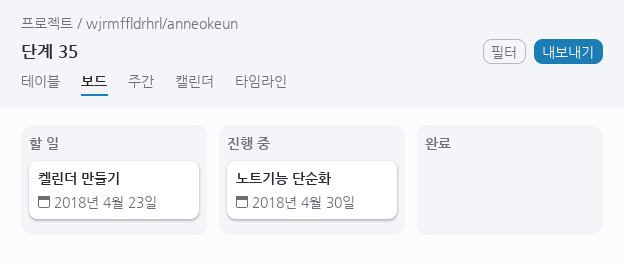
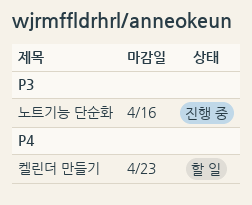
노트기능 단순화, due: Apr 30 -> Apr 16

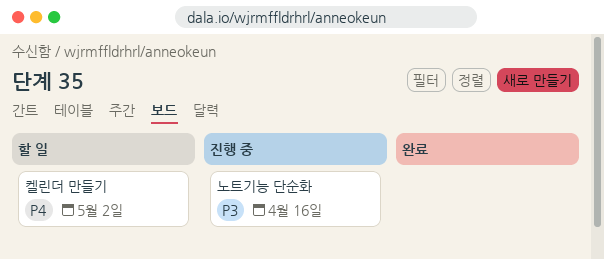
켈린더 만들기, due: Apr 23 -> May 2

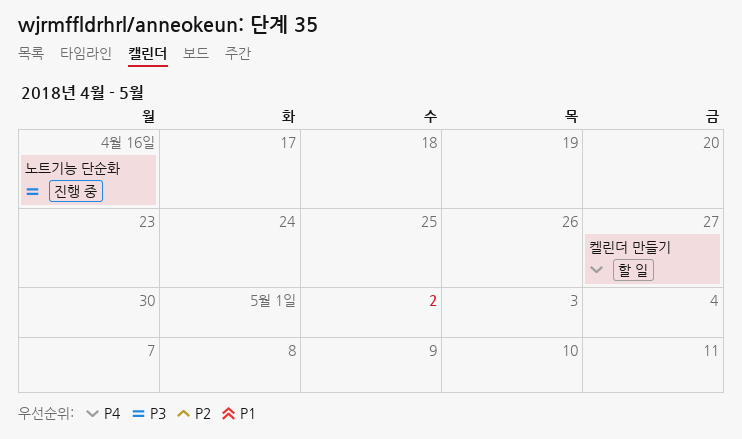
켈린더 만들기, due: May 2 -> Apr 27

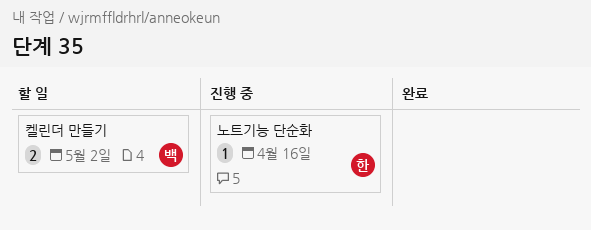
켈린더 만들기, due: Apr 27 -> May 2

